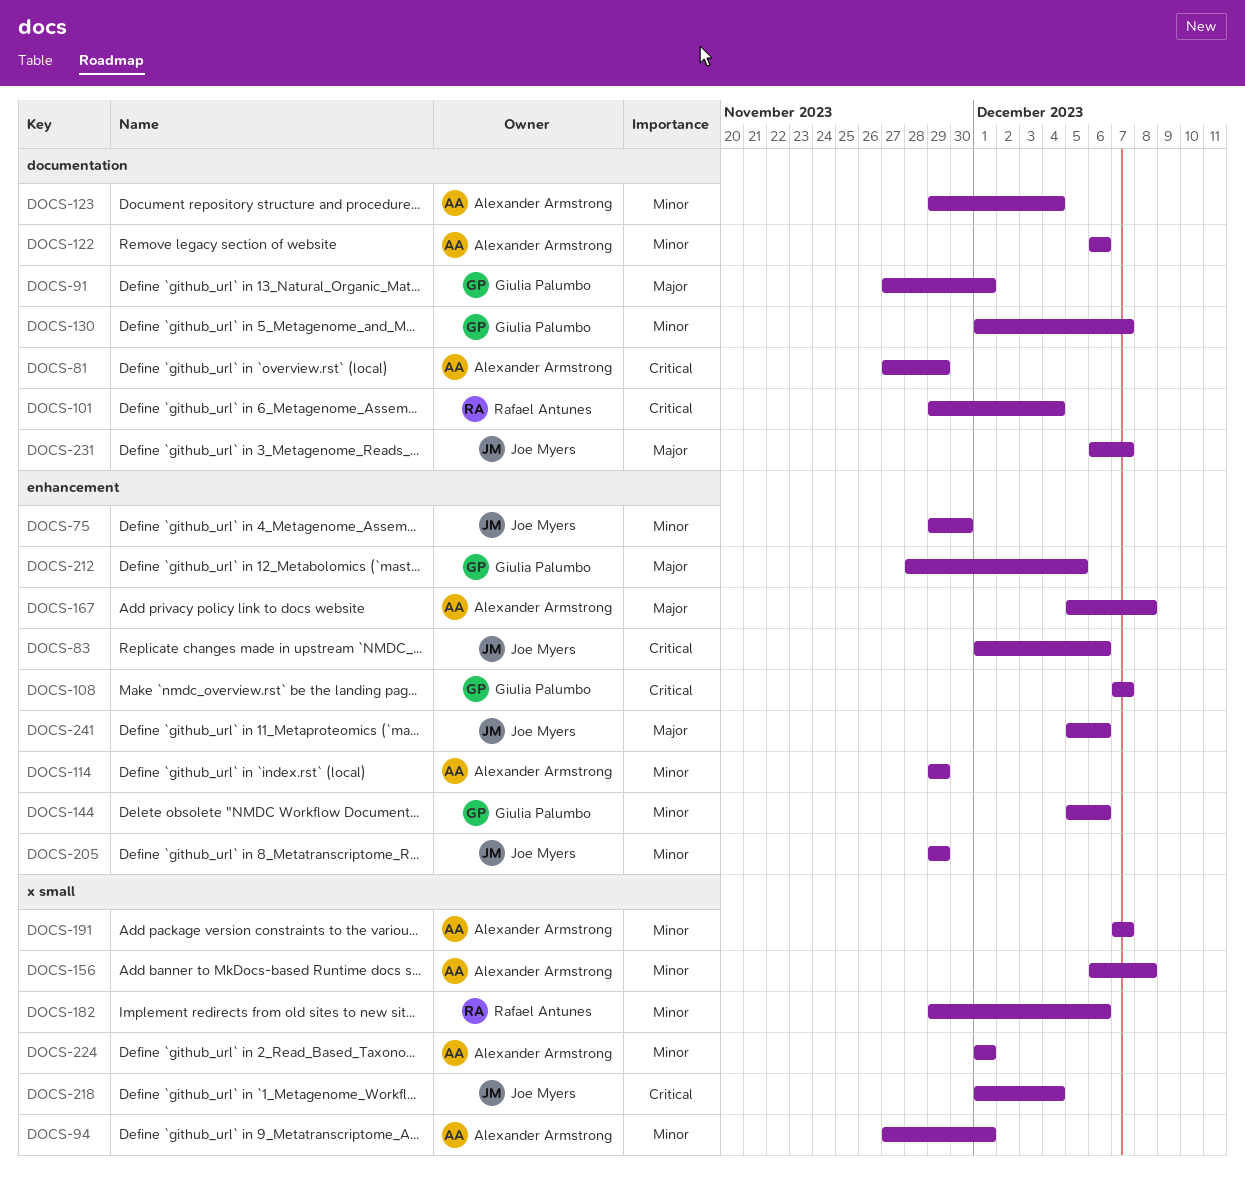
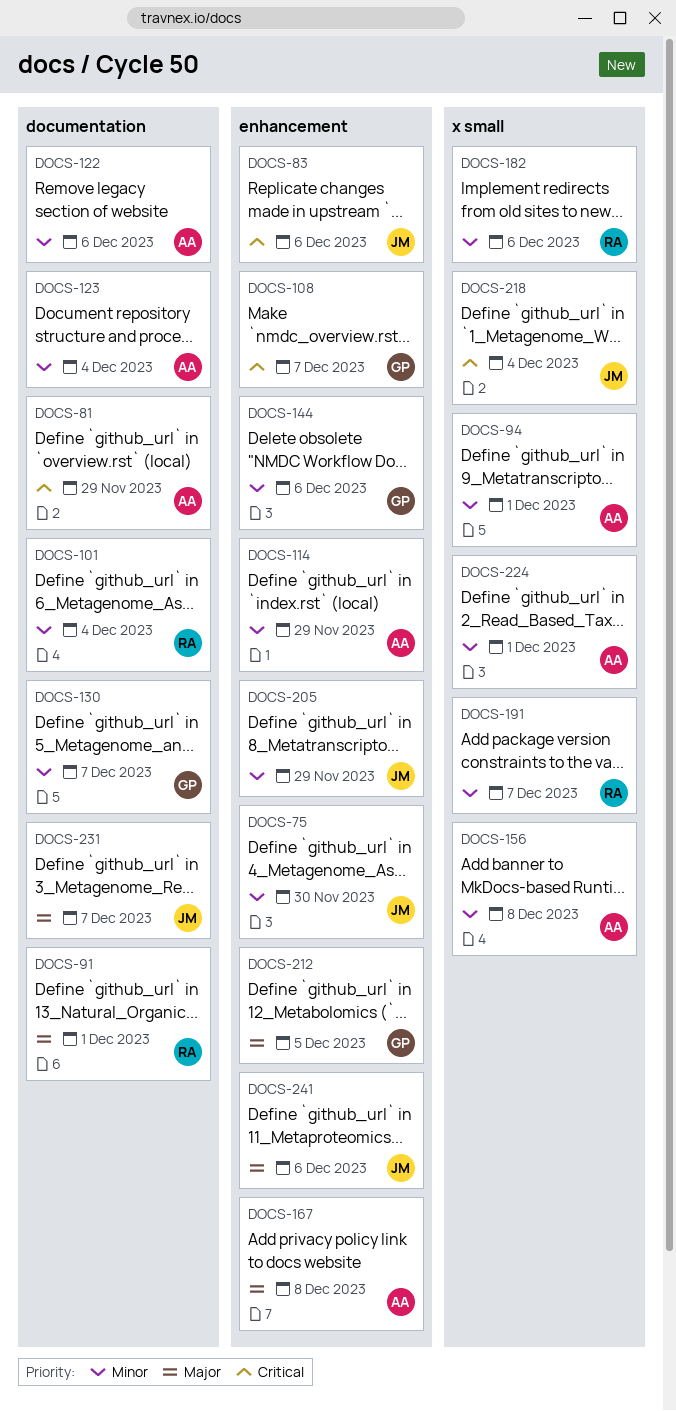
DOCS-91, owner: Giulia Palumbo -> Rafael Antunes
DOCS-101, priority: Critical -> Minor
DOCS-191, owner: Alexander Armstrong -> Rafael Antunes

